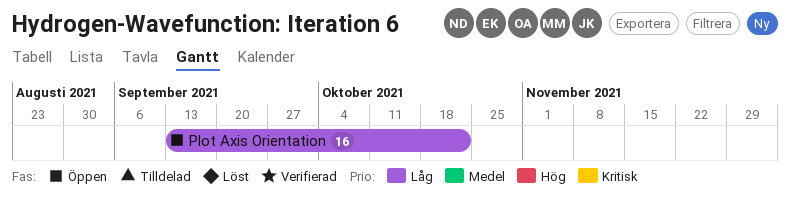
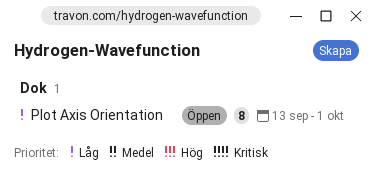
Plot Axis Orientation, estimate: 16 -> 8
Plot Axis Orientation, due: Oct 22 -> Oct 1

